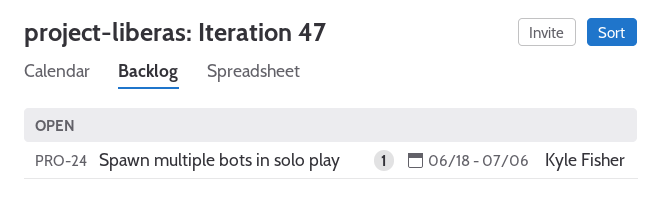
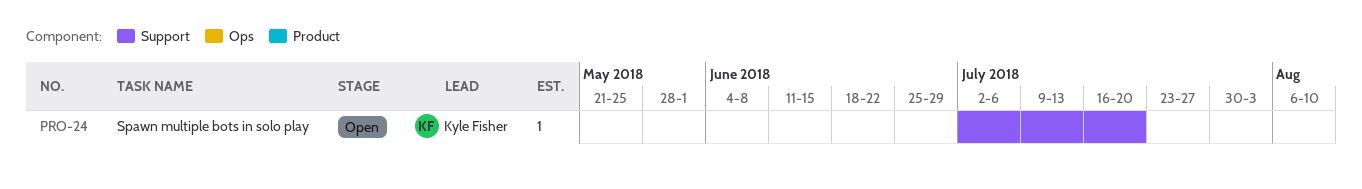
PRO-24, start: Jun 18 -> Jul 2
PRO-24, due: Jul 6 -> Jul 20

